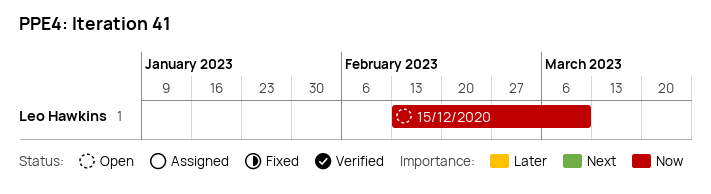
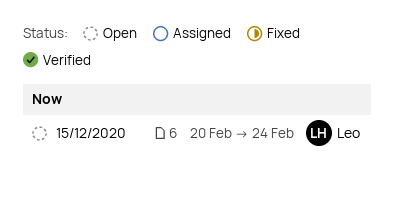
15/12/2020, start: Feb 13 -> Feb 20
15/12/2020, due: Mar 10 -> Feb 24

